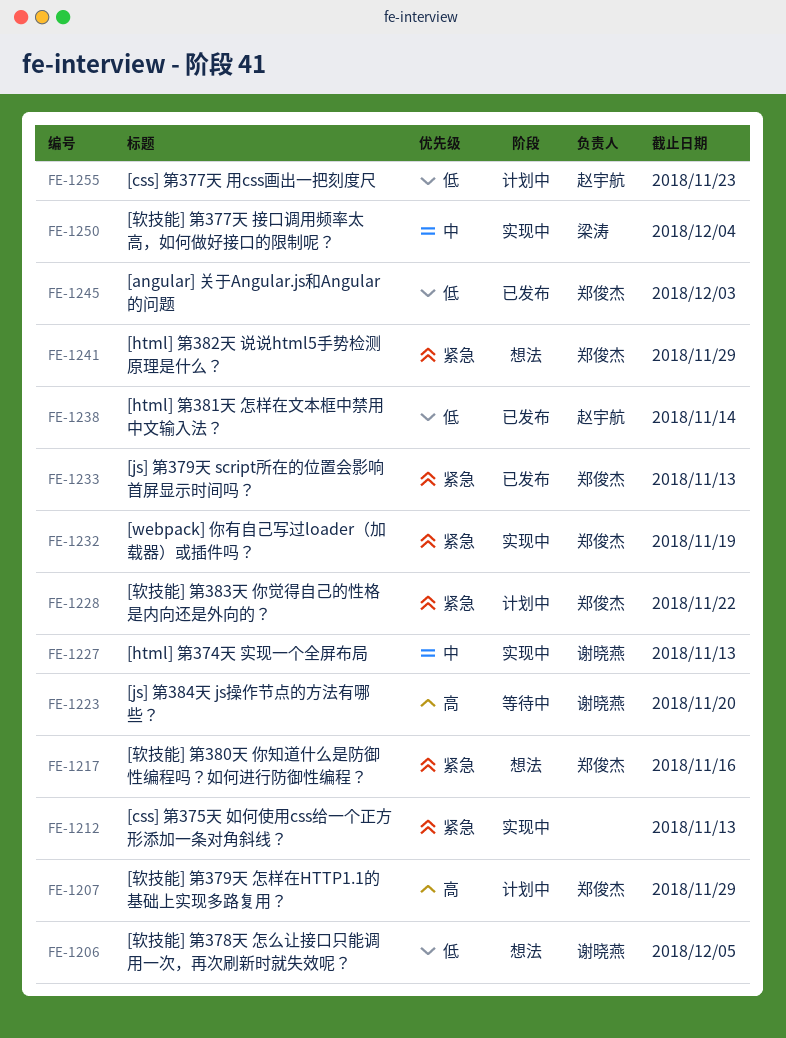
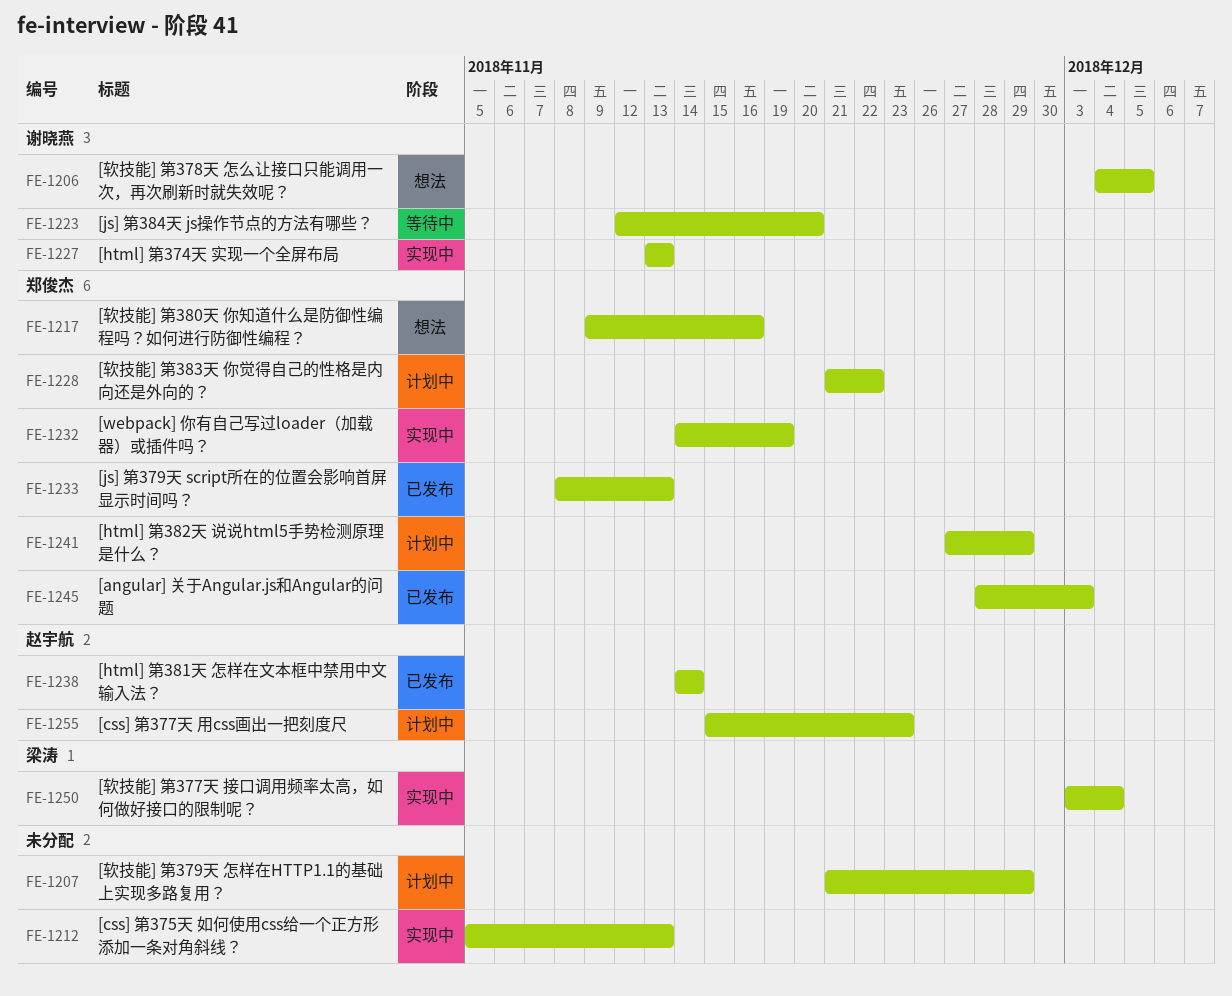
FE-1207, owner: 郑俊杰 -> none
FE-1241, status: 想法 -> 计划中

